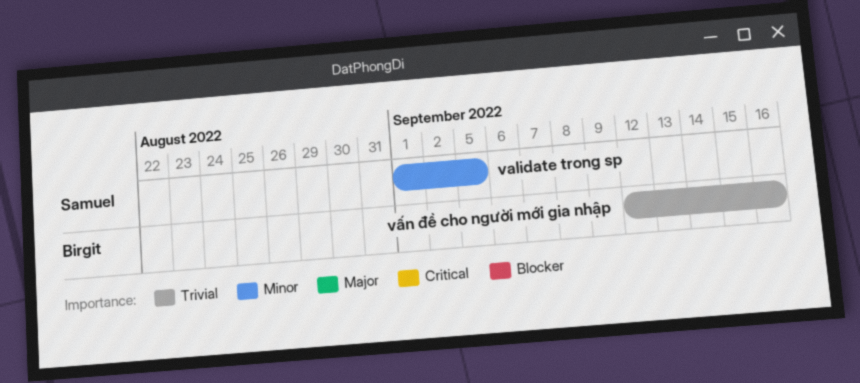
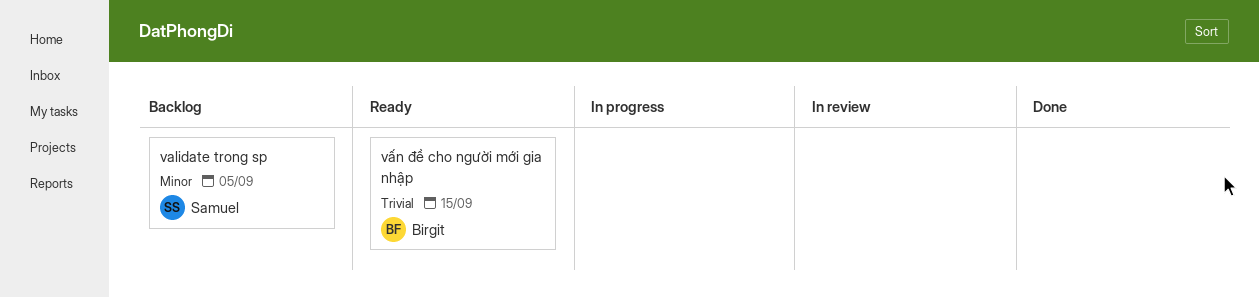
vấn đề cho người mới gia nhập, due: Sep 16 -> Sep 15

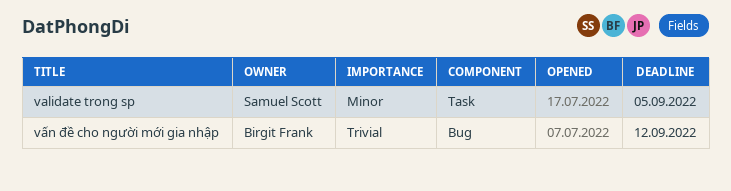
vấn đề cho người mới gia nhập, due: Sep 15 -> Sep 12

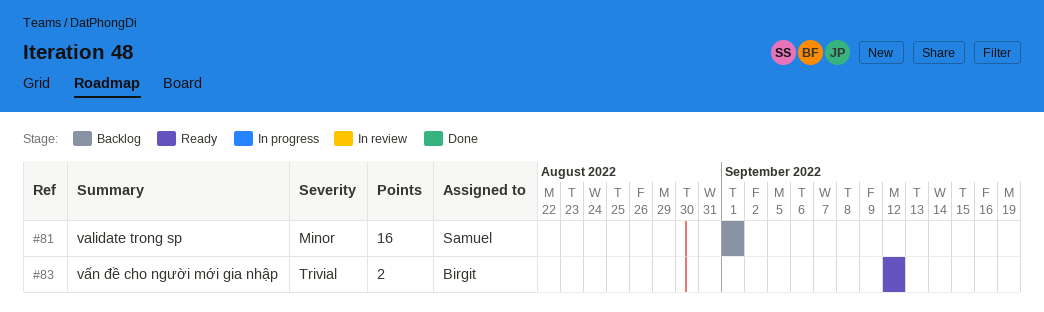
validate trong sp, due: Sep 5 -> Sep 1

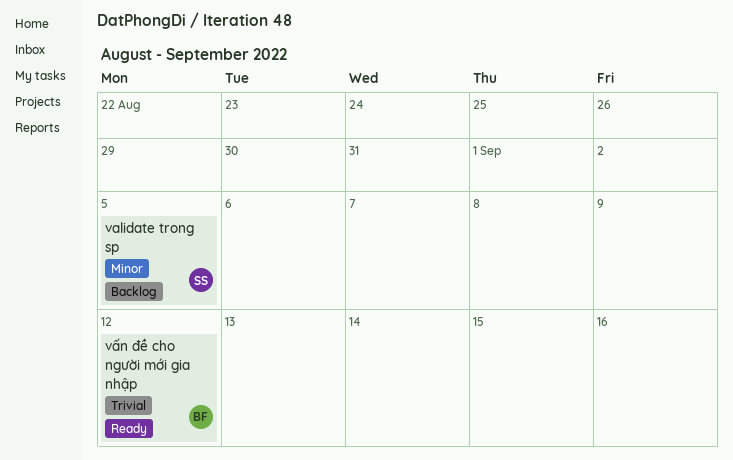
validate trong sp, due: Sep 1 -> Sep 5

